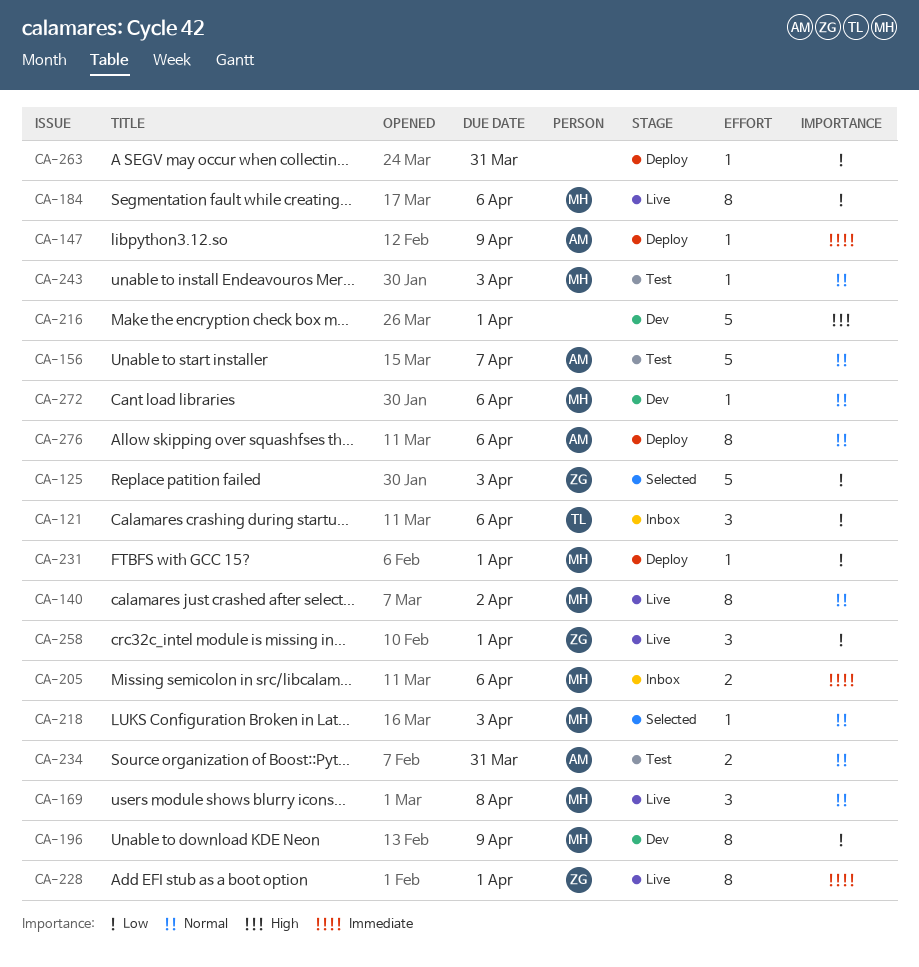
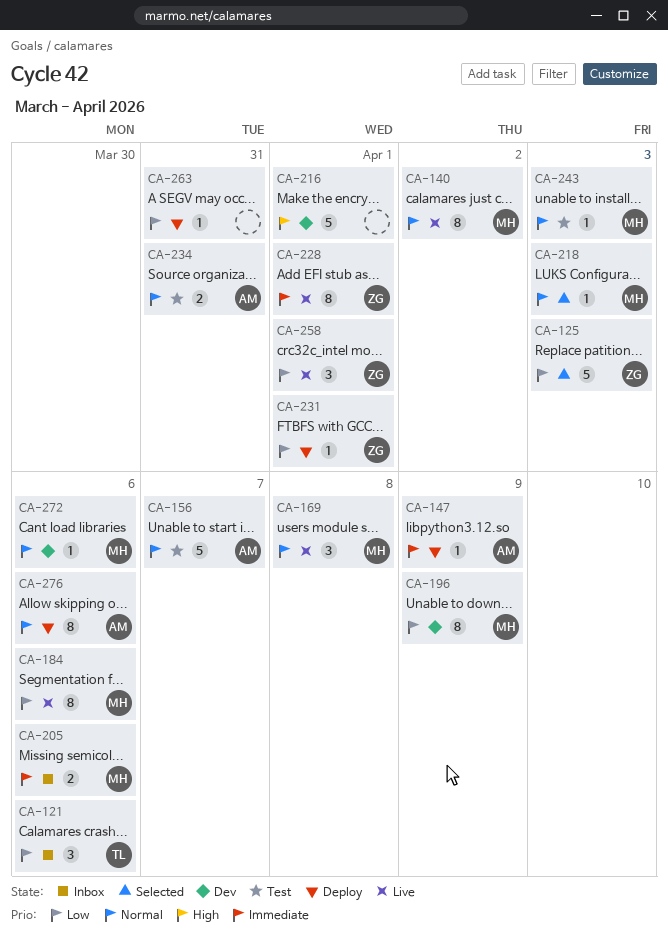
CA-231, owner: MH -> ZG

